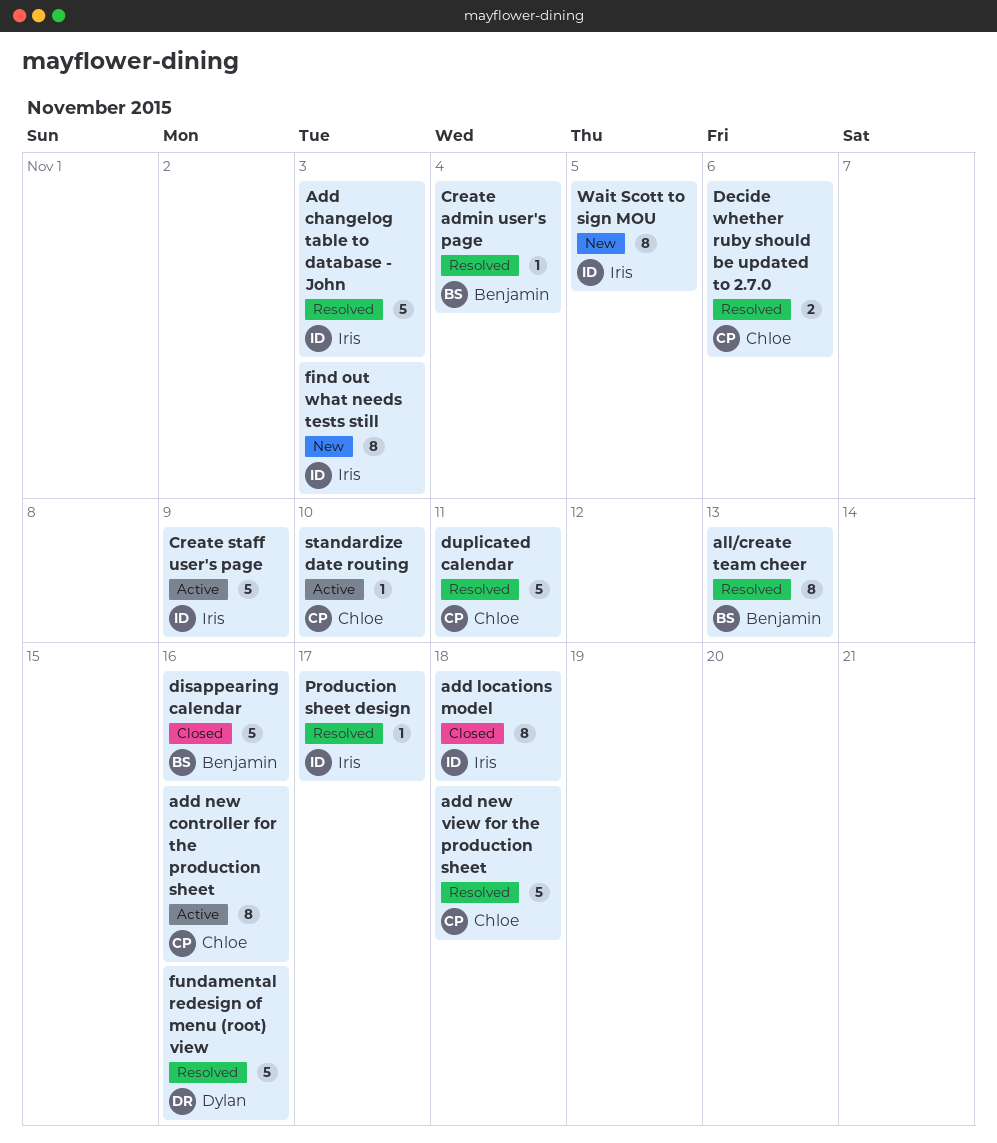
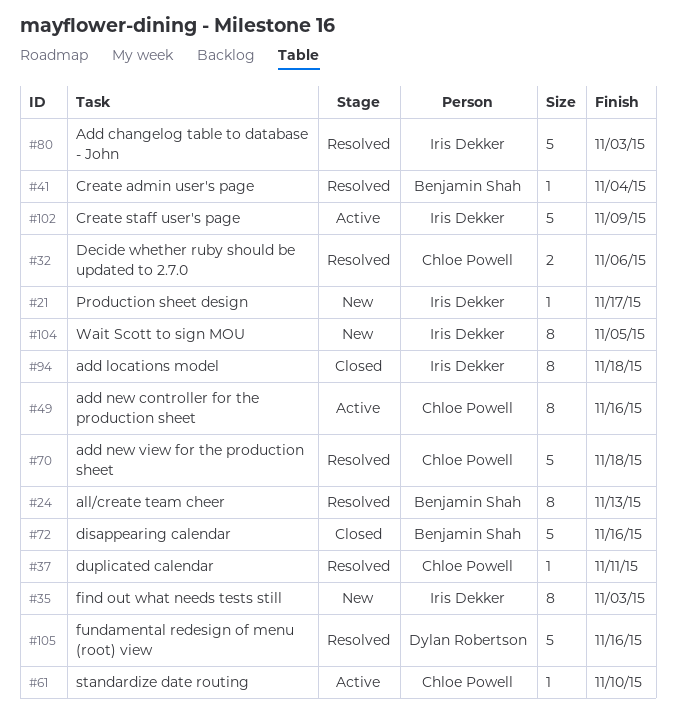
duplicated calendar, estimate: 5 -> 1
Production sheet design, status: Resolved -> New

